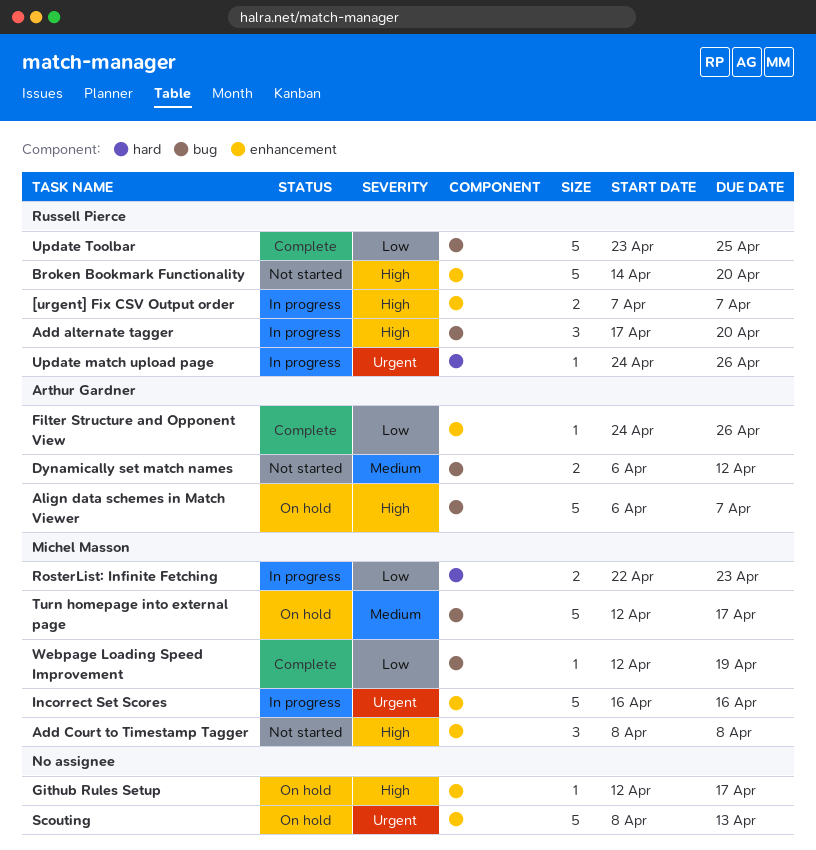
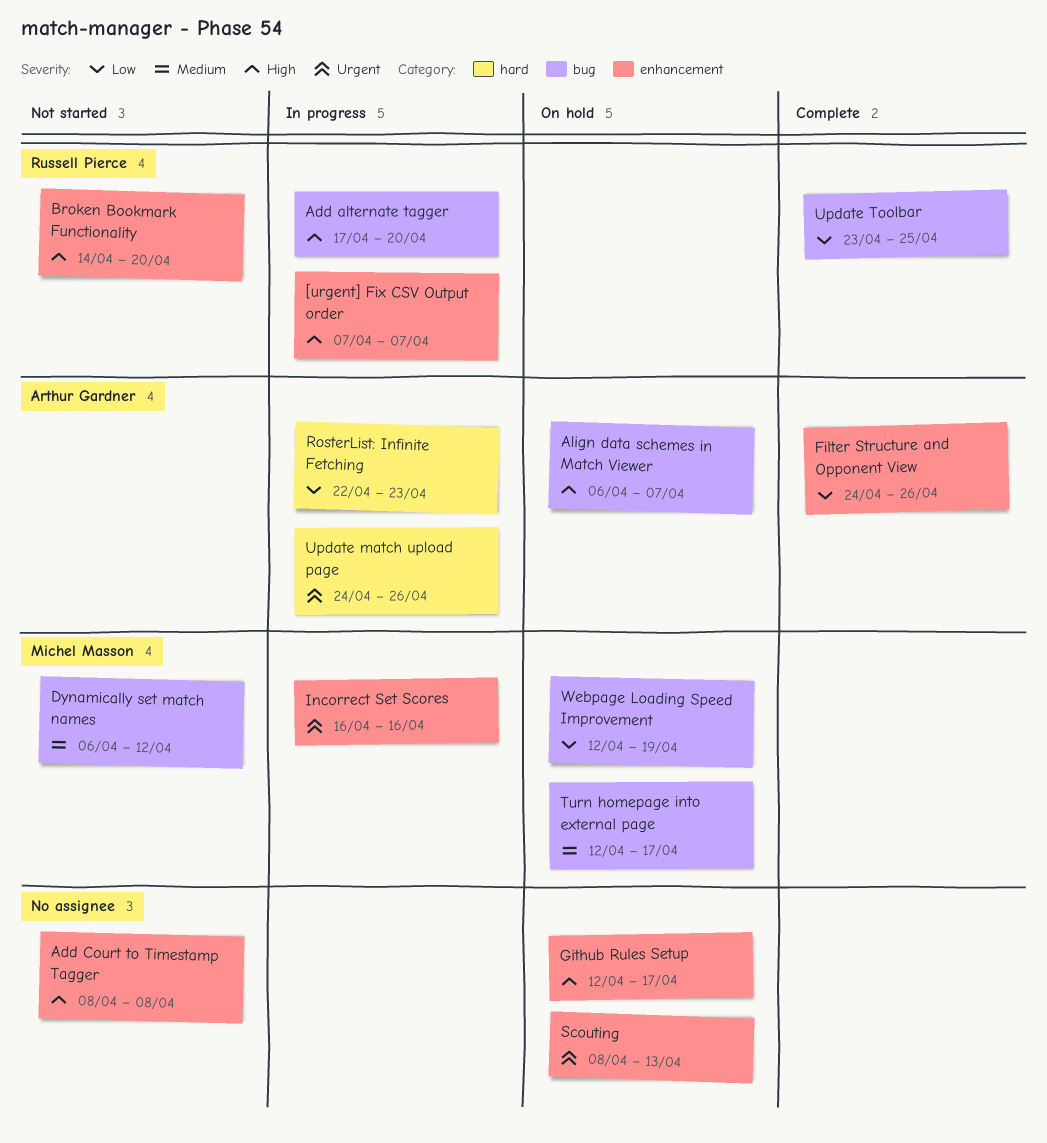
Add Court to Timestamp Tagger, owner: Michel Masson -> none
Dynamically set match names, owner: Arthur Gardner -> Michel Masson
RosterList: Infinite Fetching, owner: Michel Masson -> Arthur Gardner
Update match upload page, owner: Russell Pierce -> Arthur Gardner
Webpage Loading Speed Improvement, status: Complete -> On hold

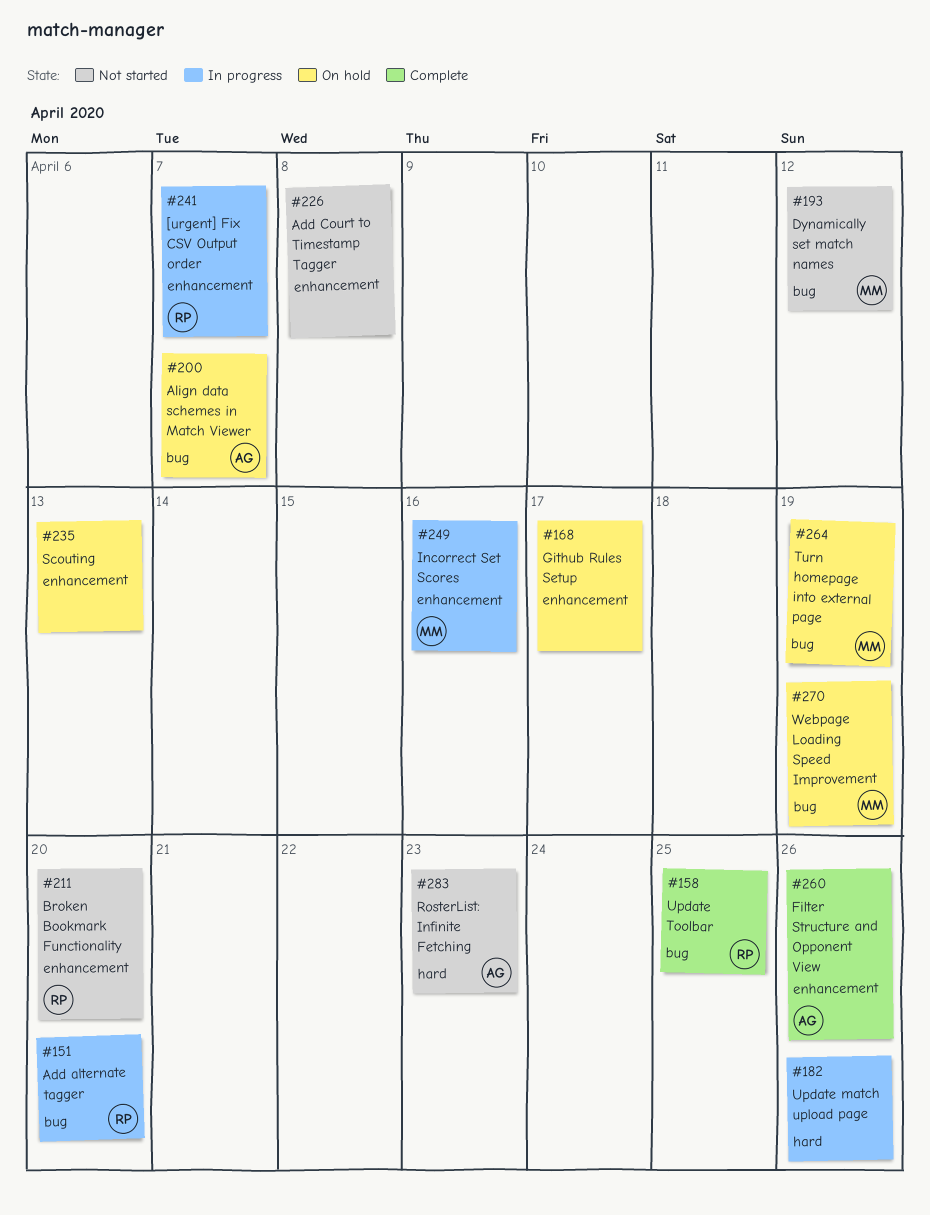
RosterList: Infinite Fetching, status: In progress -> Not started
Turn homepage into external page, due: Apr 17 -> Apr 19
Update match upload page, owner: Arthur Gardner -> none

